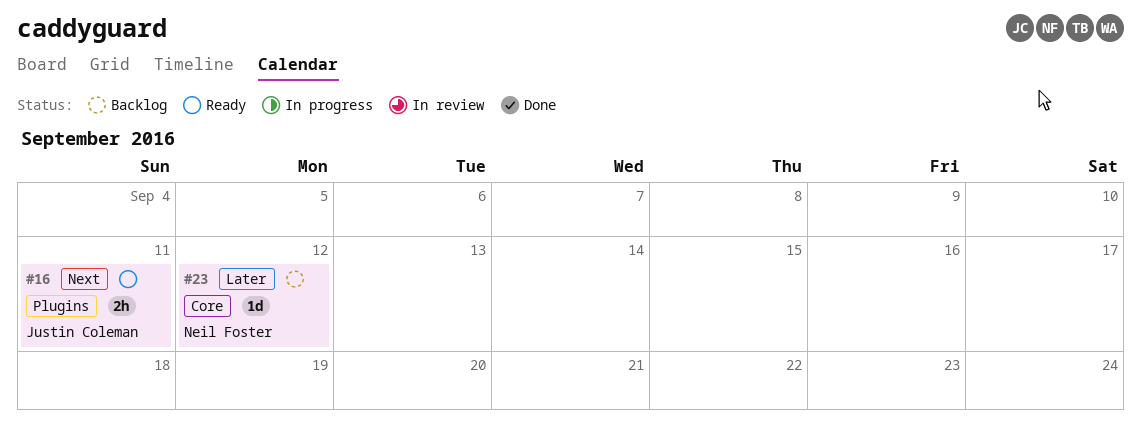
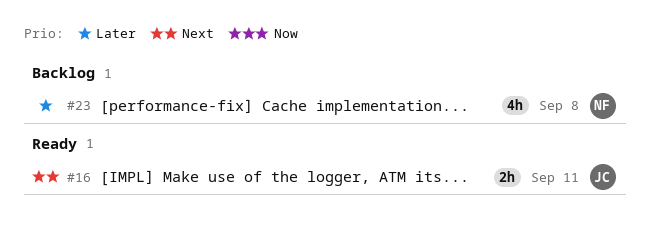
#23, estimate: 1d -> 4h
#23, due: Sep 12 -> Sep 8

